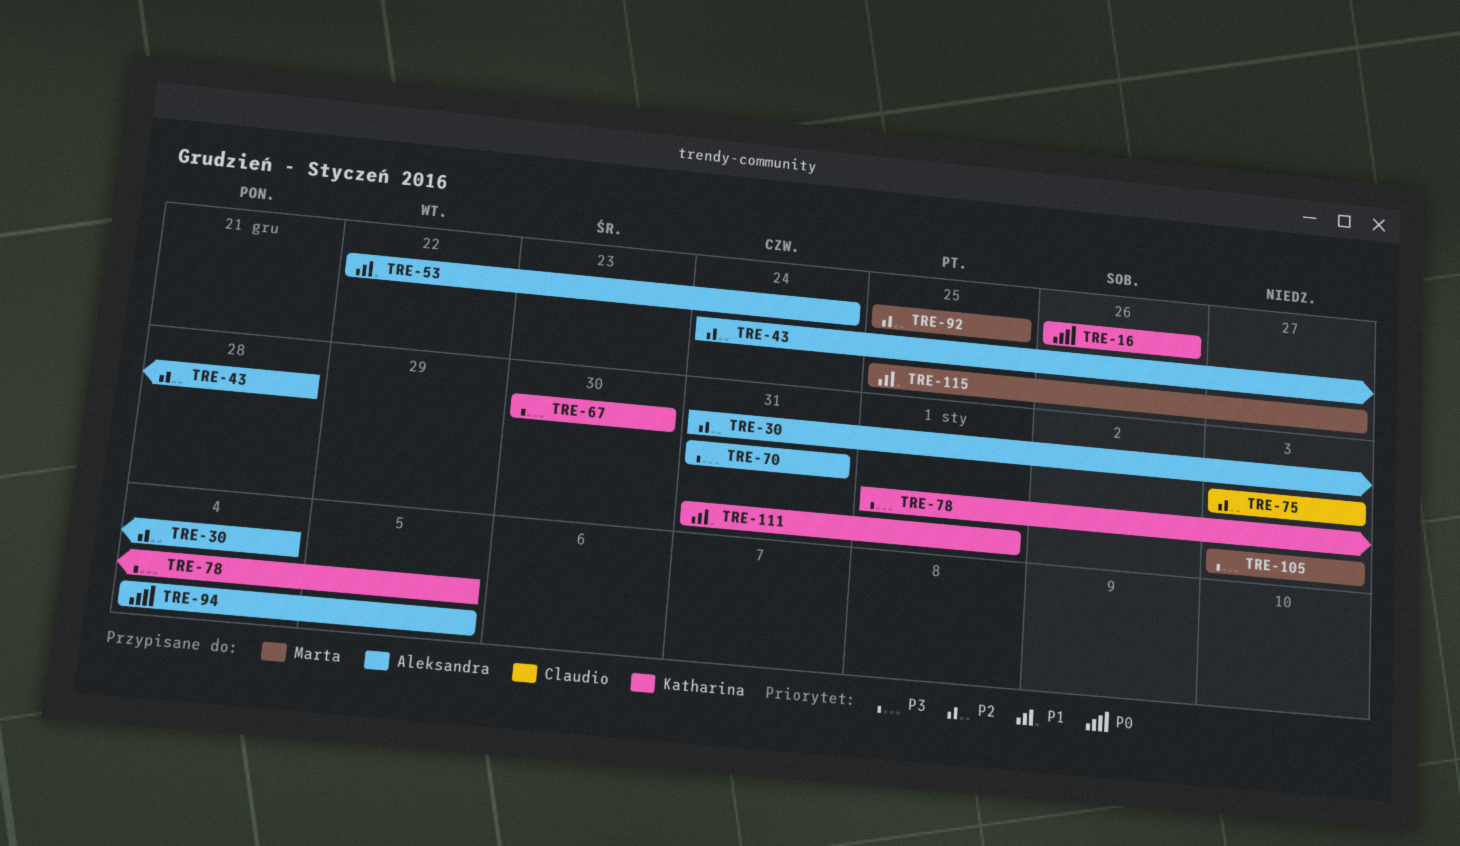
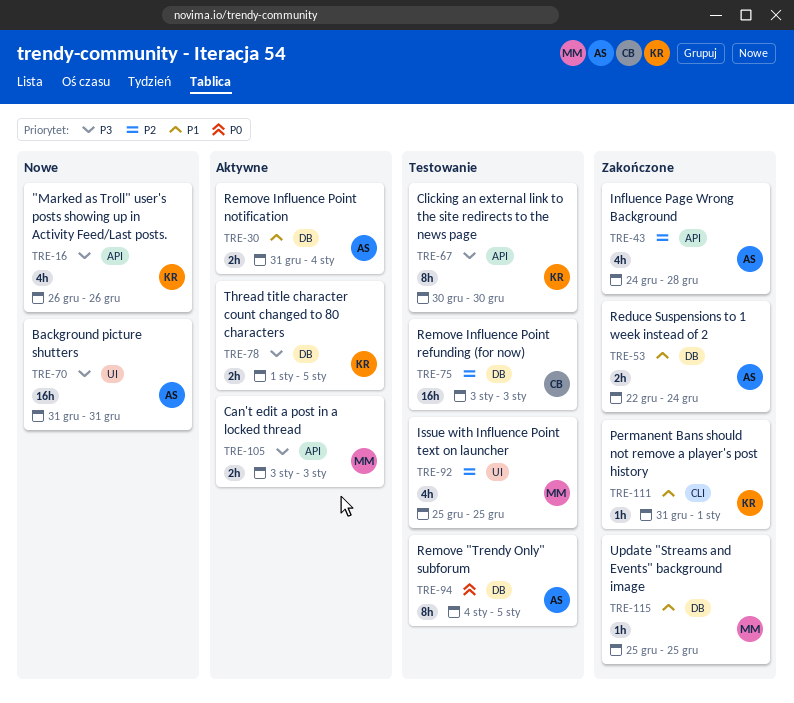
TRE-16, priority: P0 -> P3
TRE-30, priority: P2 -> P1
TRE-115, due: Dec 27 -> Dec 25

